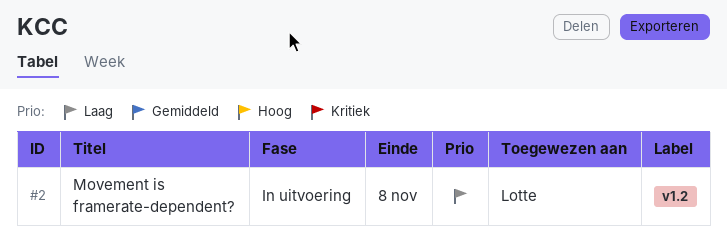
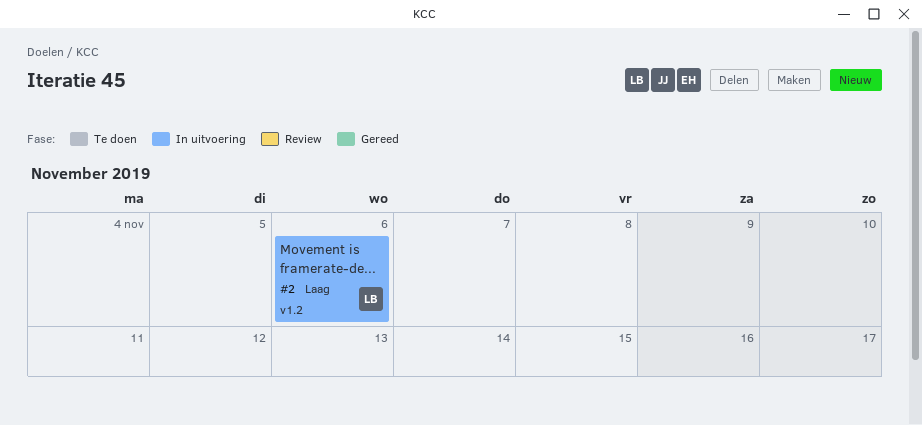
#2, due: Nov 8 -> Nov 6

